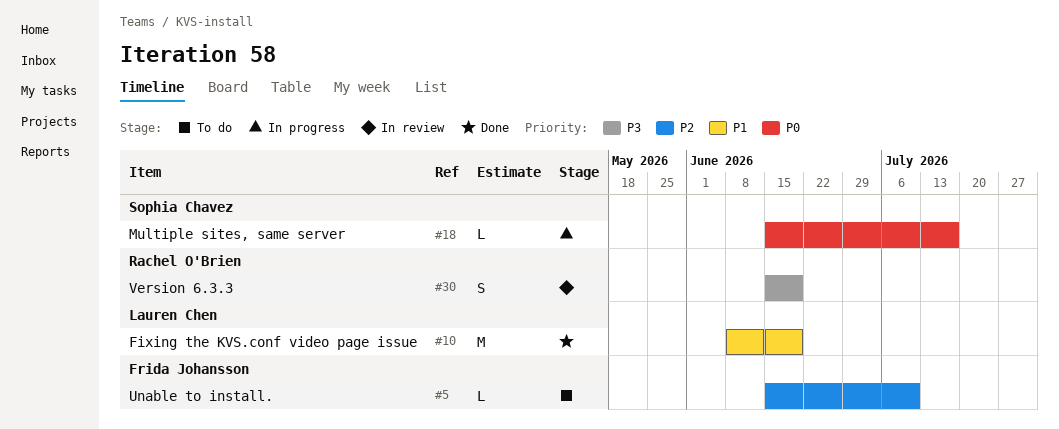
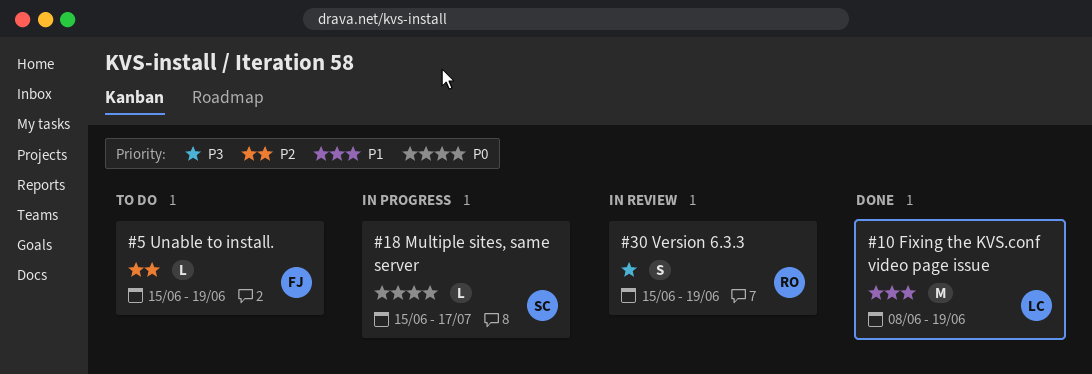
#5, due: Jul 10 -> Jun 19

